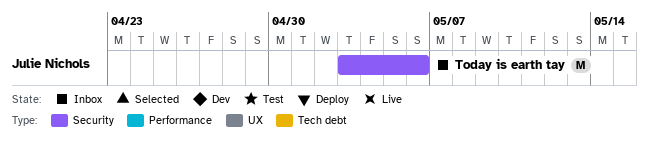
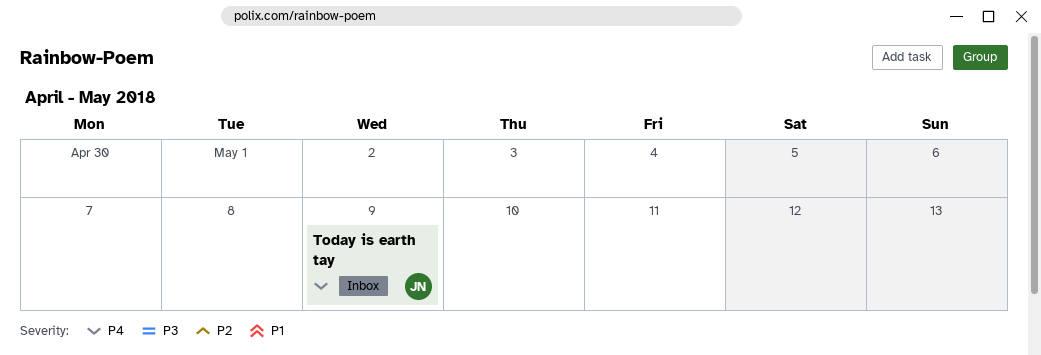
Today is earth tay, due: May 6 -> May 9

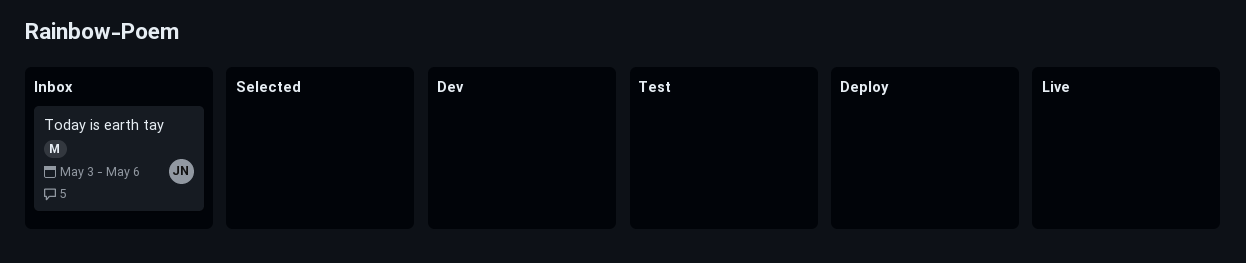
Today is earth tay, due: May 9 -> May 6

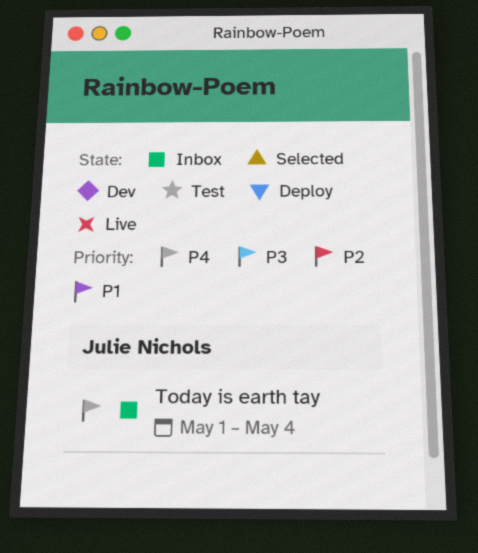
Today is earth tay, start: May 3 -> May 1
Today is earth tay, due: May 6 -> May 4

